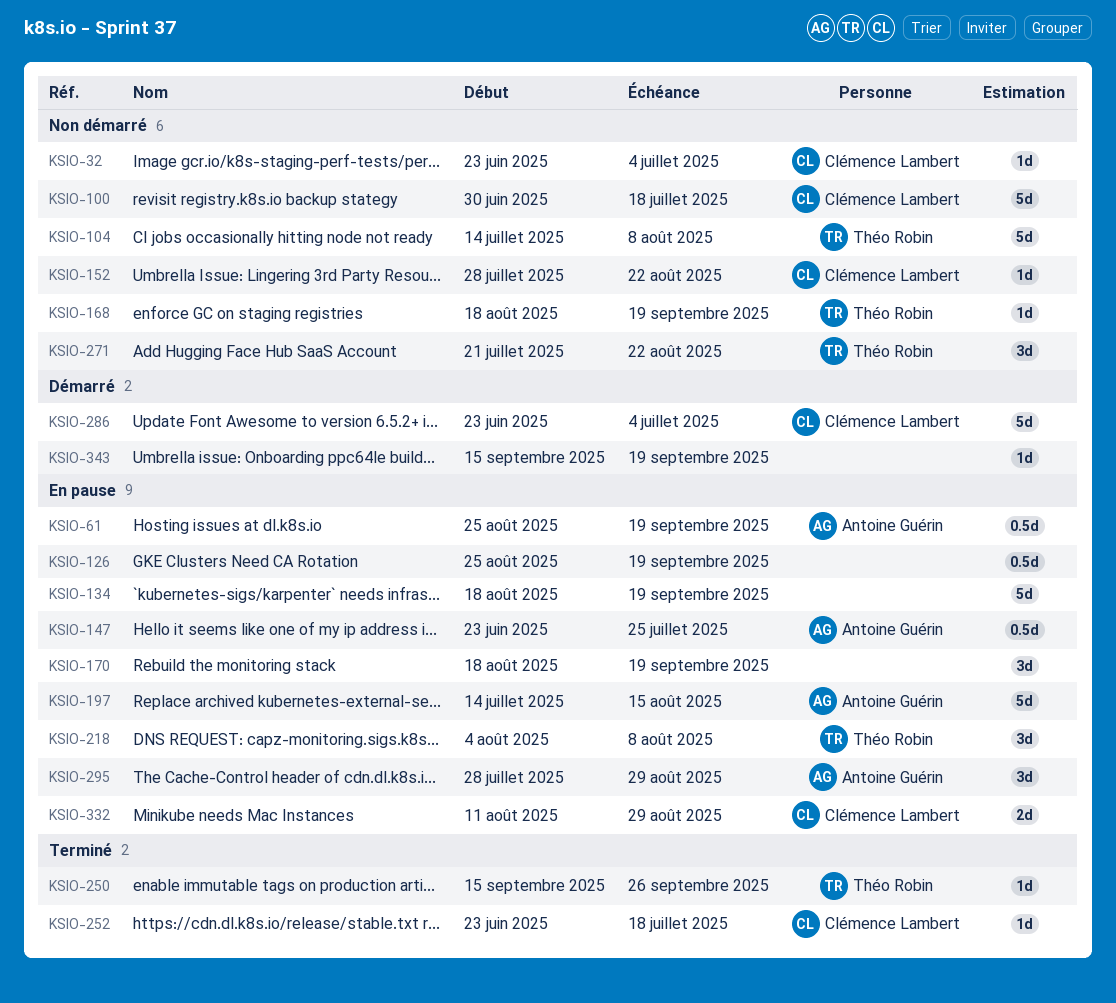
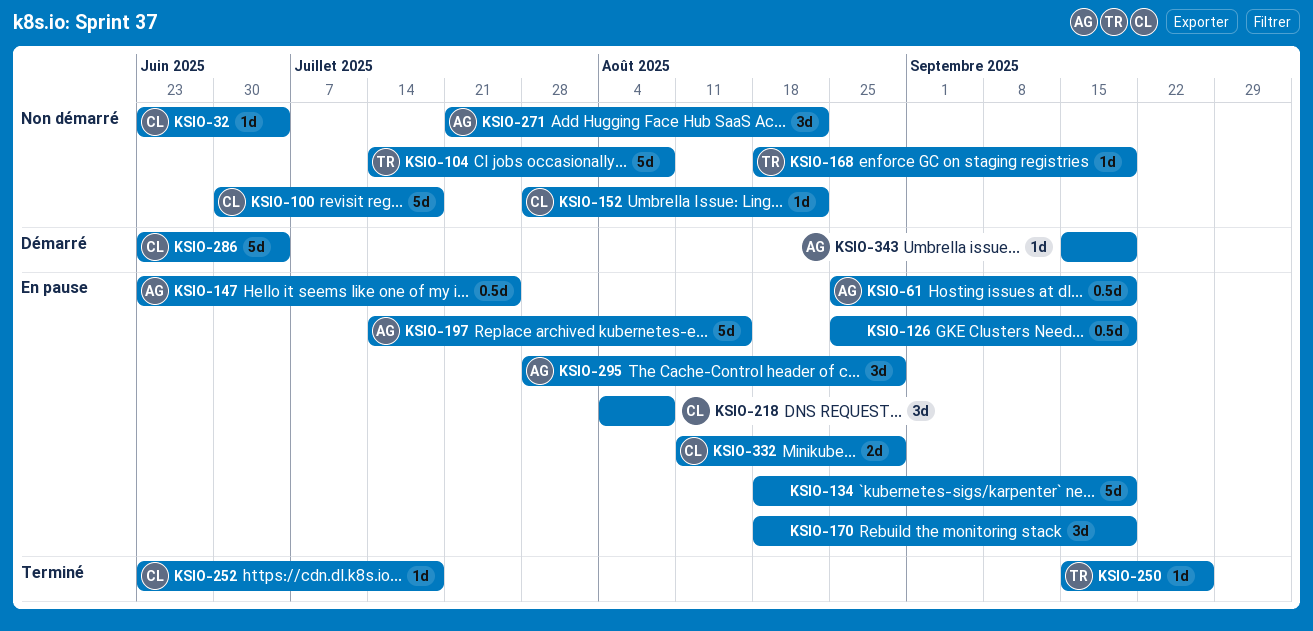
KSIO-218, owner: Théo Robin -> Clémence Lambert
KSIO-271, owner: Théo Robin -> Antoine Guérin
KSIO-343, owner: none -> Antoine Guérin

